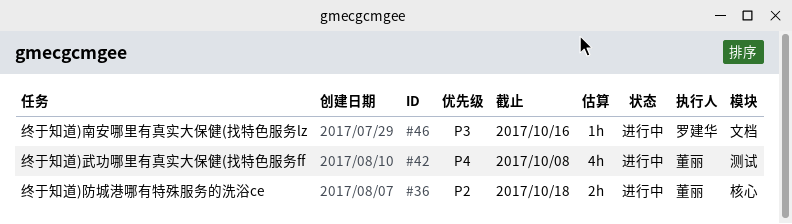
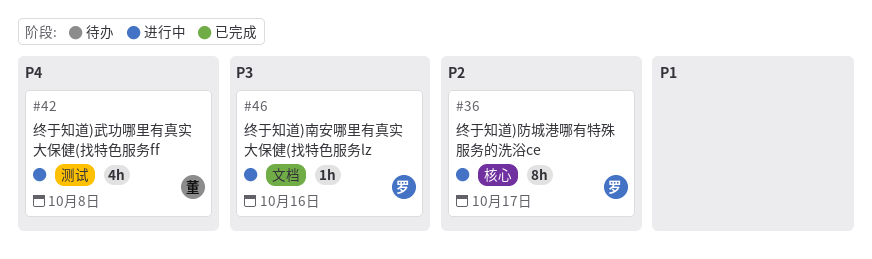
#36, owner: 董丽 -> 罗建华
#36, estimate: 2h -> 8h
#36, due: Oct 18 -> Oct 17

